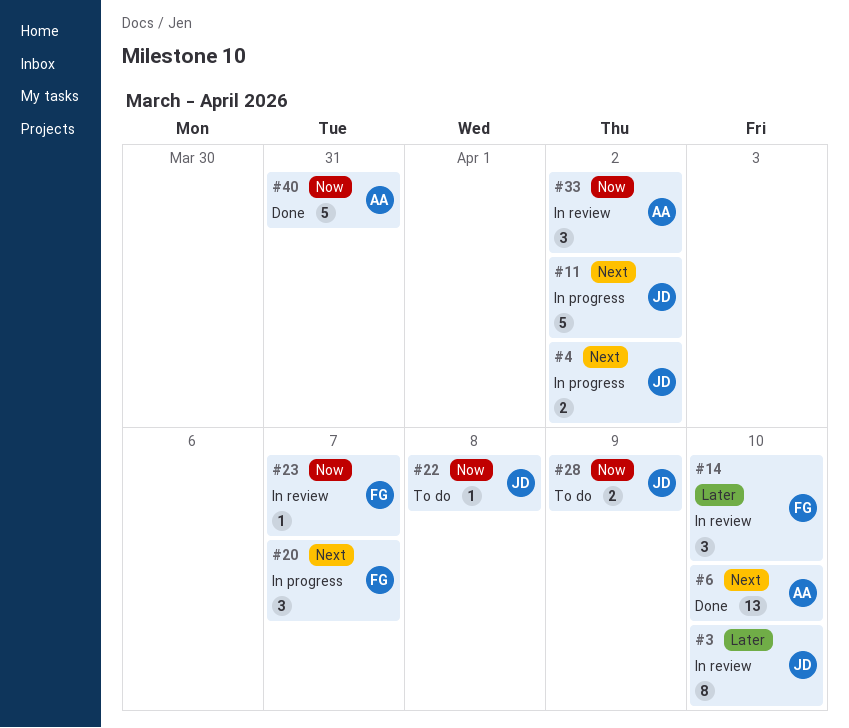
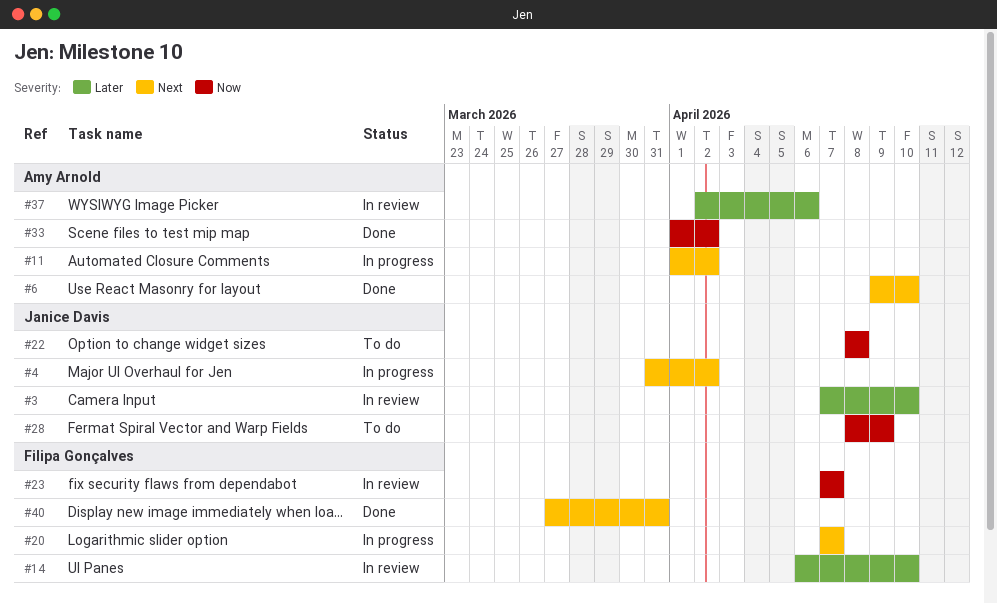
#11, owner: Janice Davis -> Amy Arnold
#33, status: In review -> Done
#37: none -> present
#40, owner: Amy Arnold -> Filipa Gonçalves
#40, priority: Now -> Next

